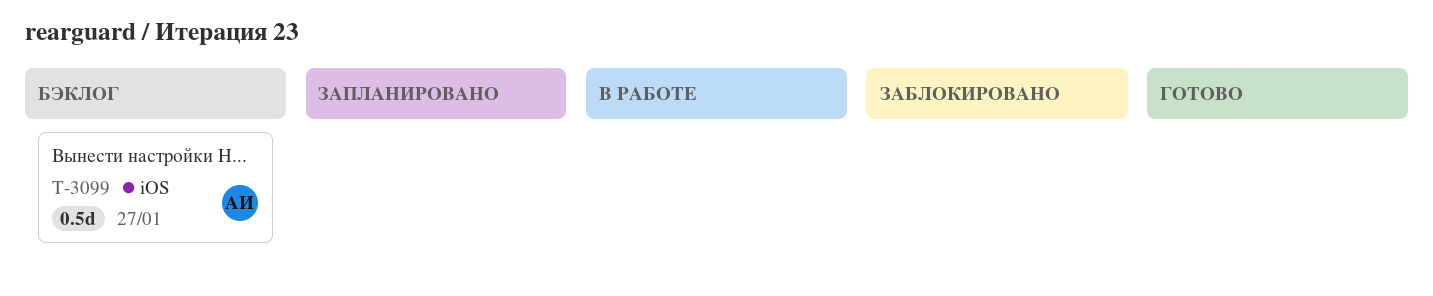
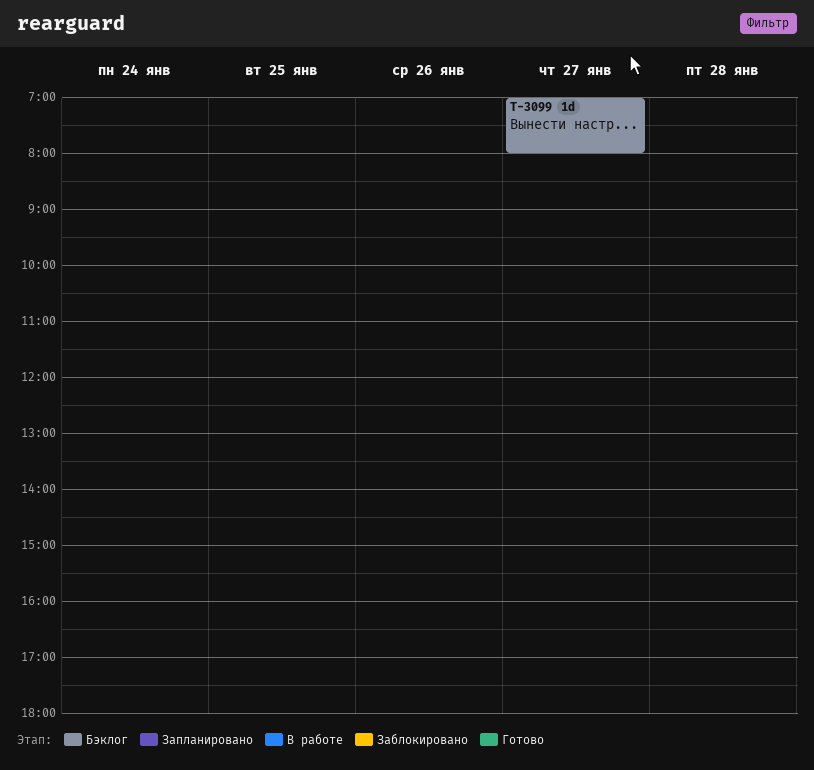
T-3099, estimate: 0.5d -> 1d

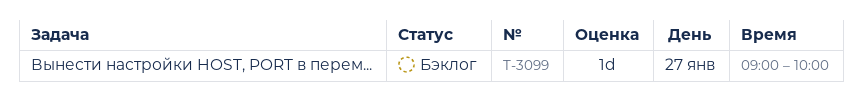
T-3099, begins: 07:00 -> 09:00
T-3099, ends: 08:00 -> 10:00

